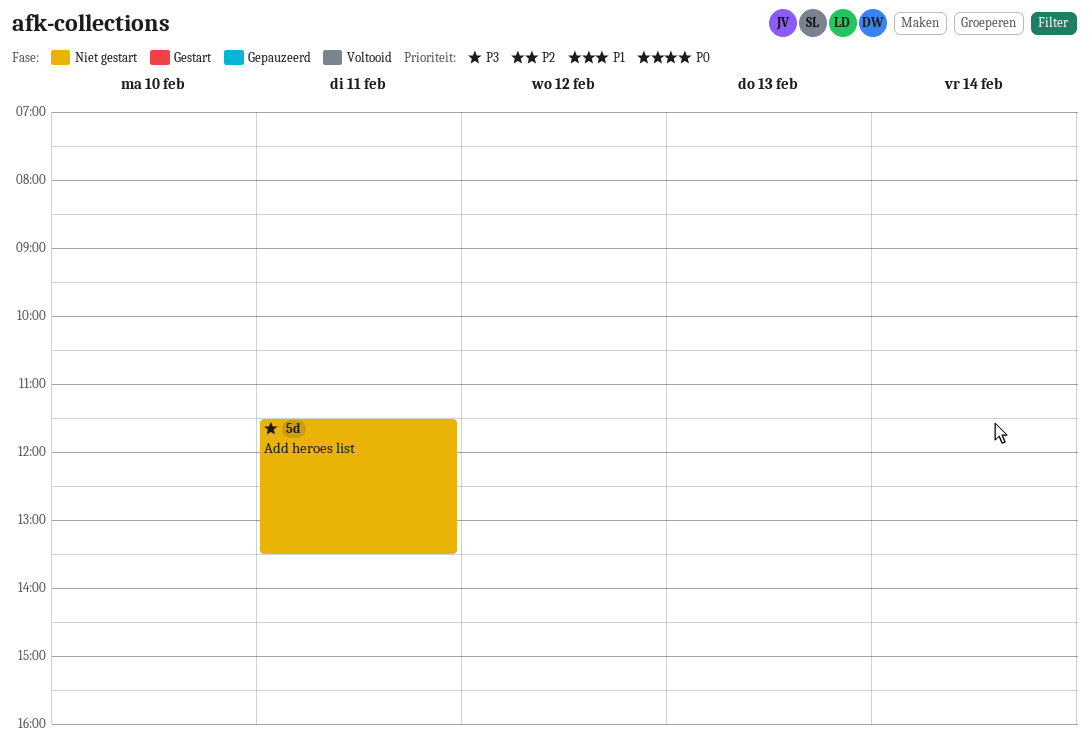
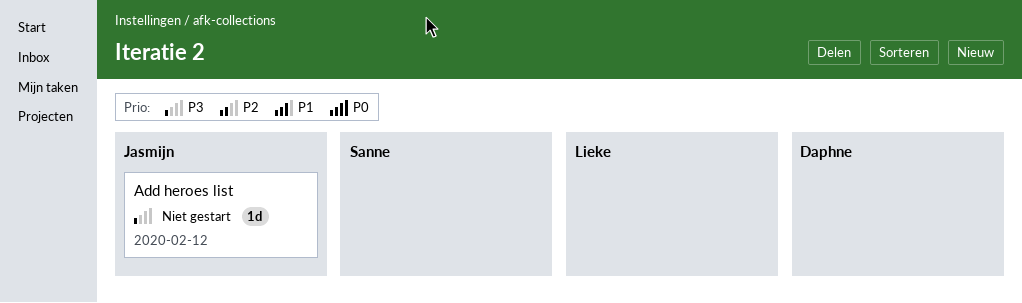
Add heroes list, estimate: 5d -> 1d
Add heroes list, day: Feb 11 -> Feb 12

